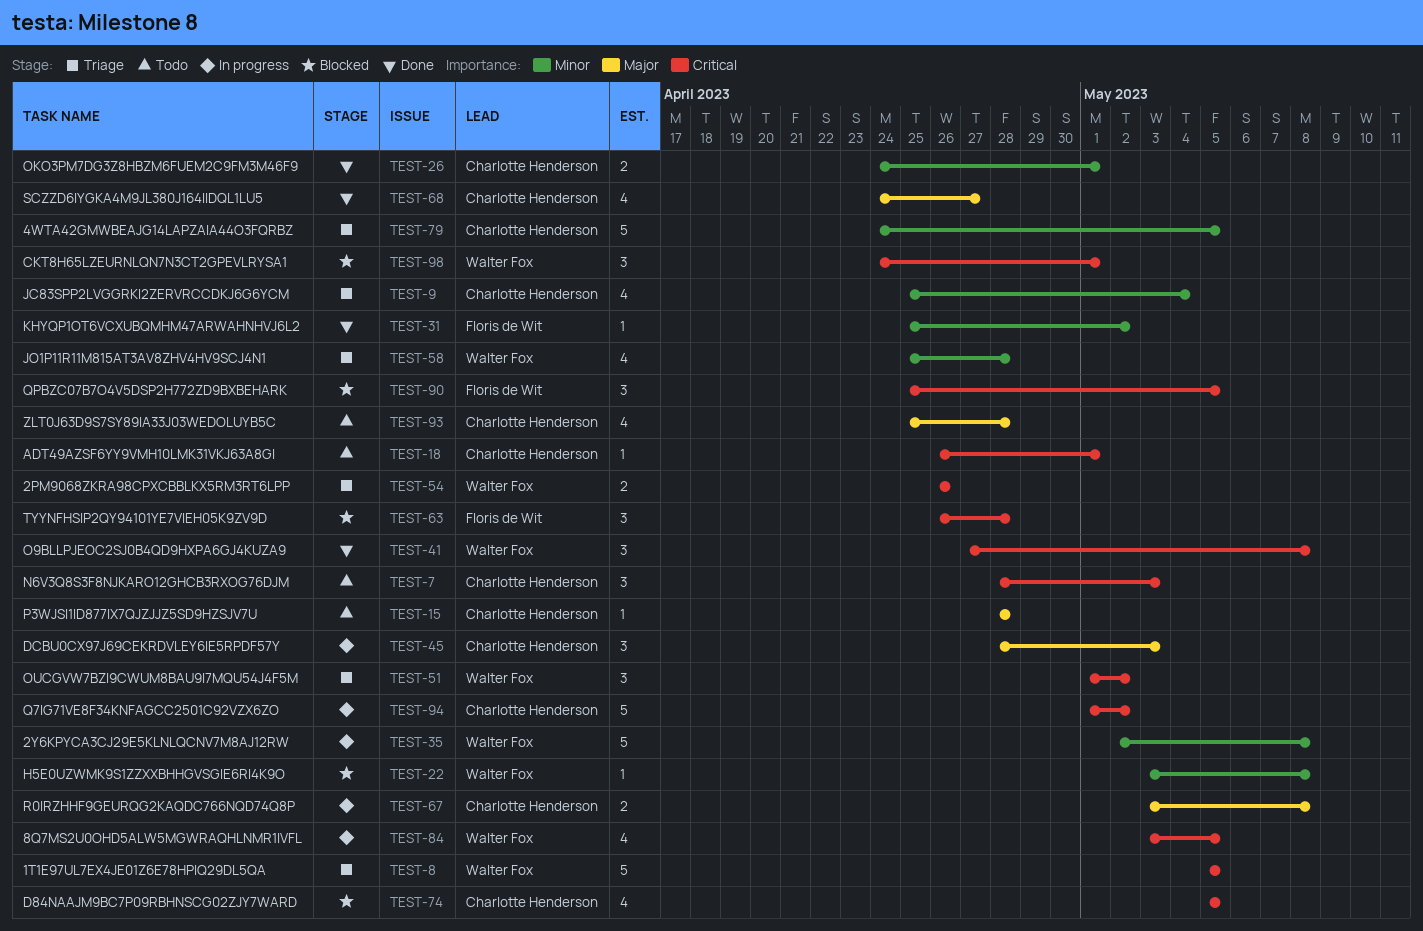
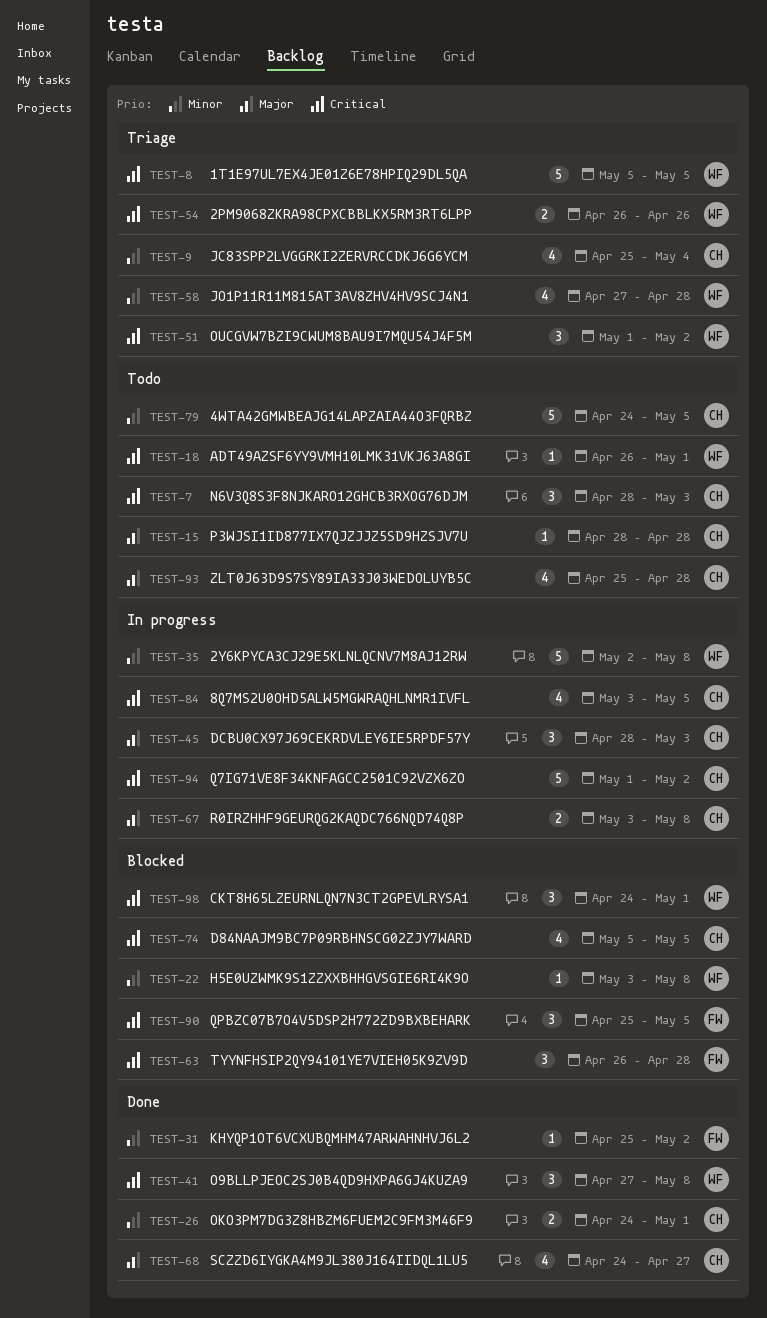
TEST-18, owner: Charlotte Henderson -> Walter Fox
TEST-58, start: Apr 25 -> Apr 27
TEST-79, status: Triage -> Todo
TEST-84, owner: Walter Fox -> Charlotte Henderson

